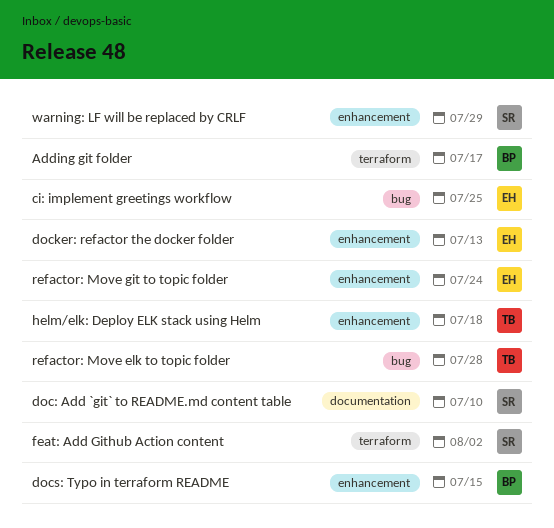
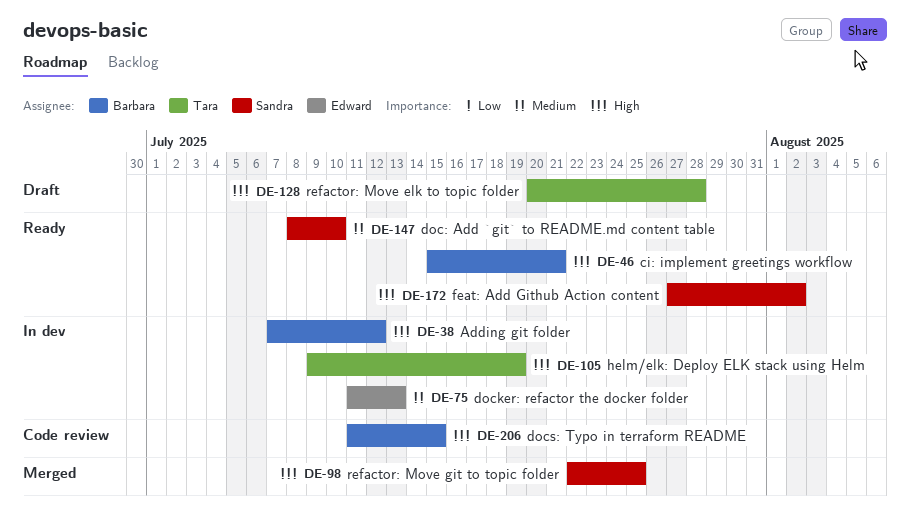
Adding git folder, due: Jul 17 -> Jul 12
ci: implement greetings workflow, owner: Edward -> Barbara
ci: implement greetings workflow, due: Jul 25 -> Jul 21
helm/elk: Deploy ELK stack using Helm, due: Jul 18 -> Jul 19
refactor: Move git to topic folder, owner: Edward -> Sandra
refactor: Move git to topic folder, due: Jul 24 -> Jul 25
warning: LF will be replaced by CRLF: present -> none

